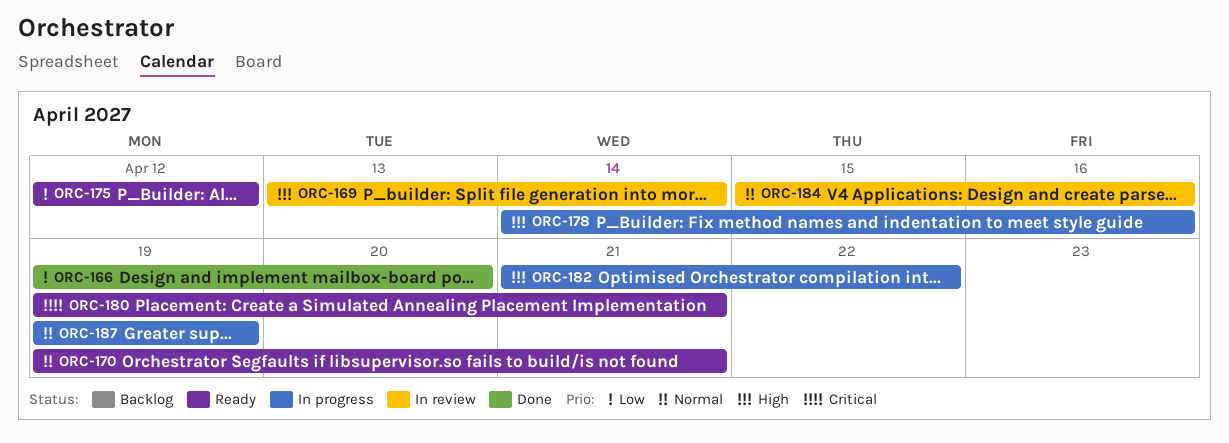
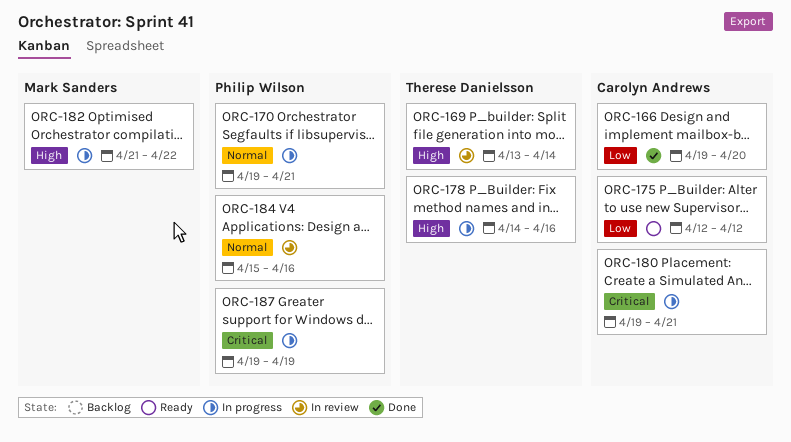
ORC-170, status: Ready -> In progress
ORC-180, status: Ready -> In progress
ORC-187, priority: Normal -> Critical

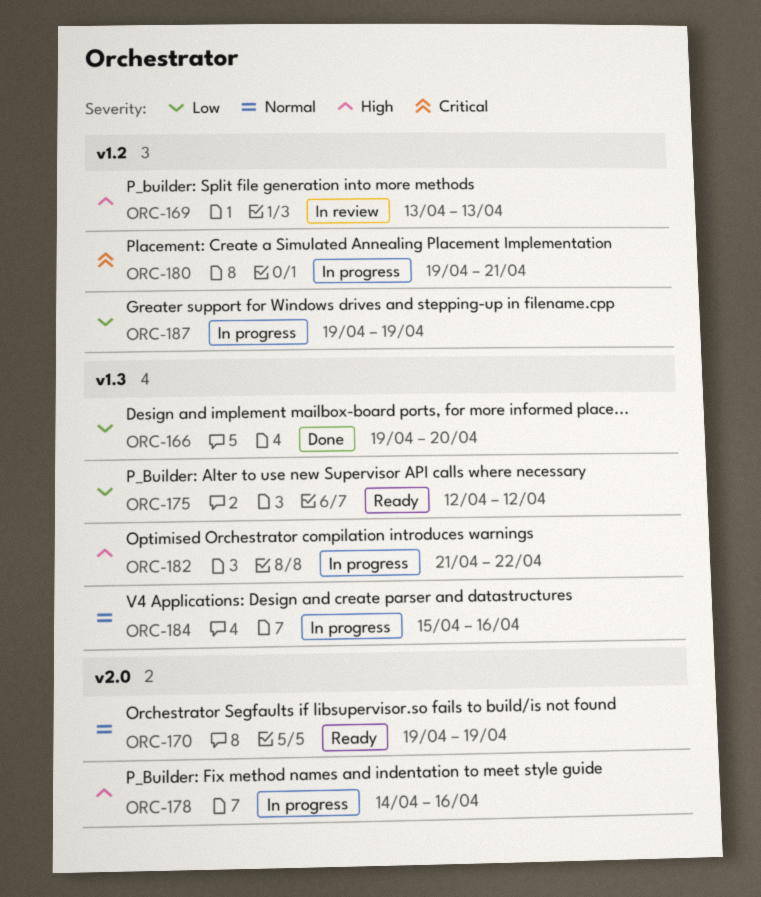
ORC-169, due: Apr 14 -> Apr 13
ORC-170, status: In progress -> Ready
ORC-170, due: Apr 21 -> Apr 19
ORC-184, status: In review -> In progress
ORC-187, priority: Critical -> Low

